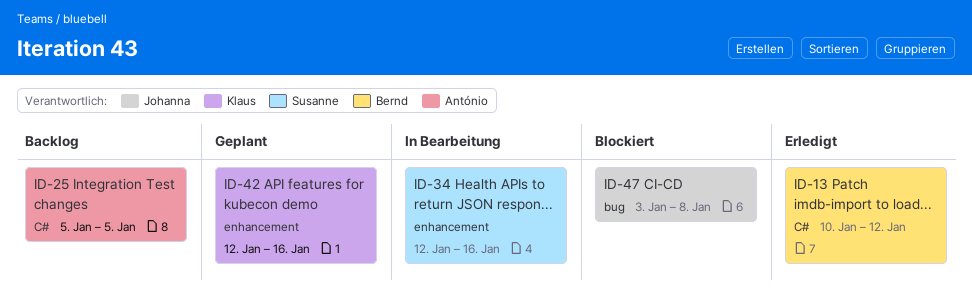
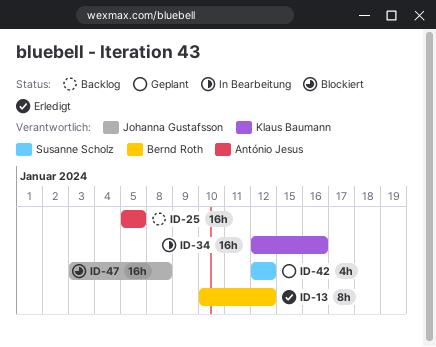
ID-34, owner: Susanne Scholz -> Klaus Baumann
ID-42, owner: Klaus Baumann -> Susanne Scholz
ID-42, due: Jan 16 -> Jan 12

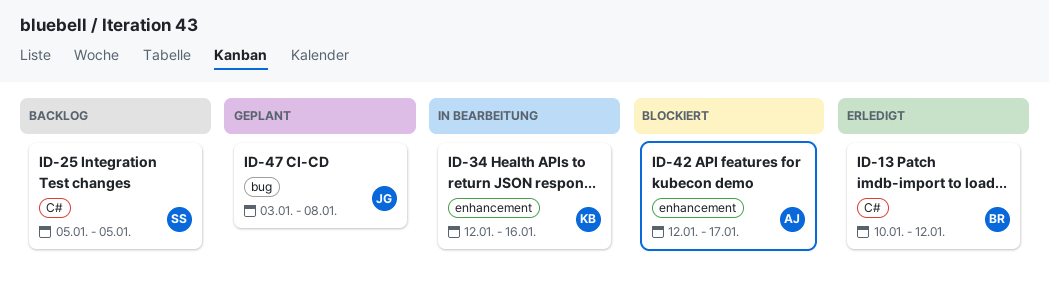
ID-25, owner: António Jesus -> Susanne Scholz
ID-42, status: Geplant -> Blockiert
ID-42, owner: Susanne Scholz -> António Jesus
ID-42, due: Jan 12 -> Jan 17
ID-47, status: Blockiert -> Geplant

